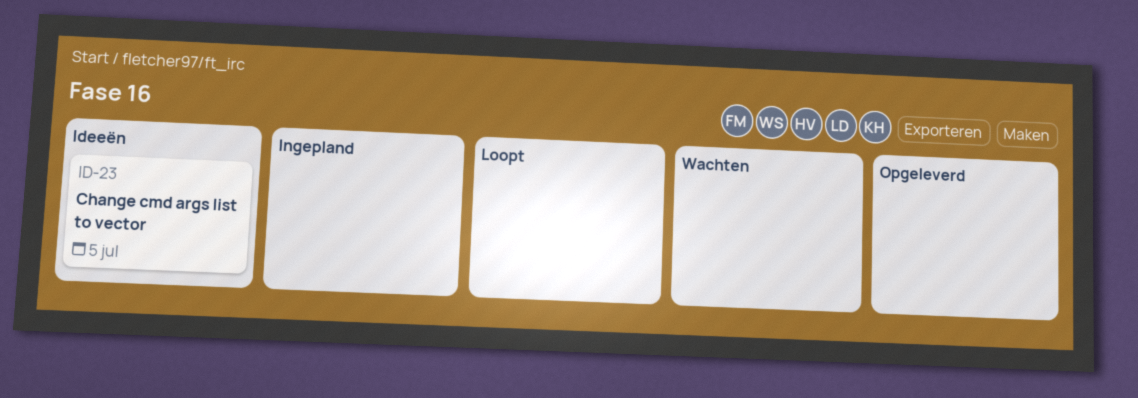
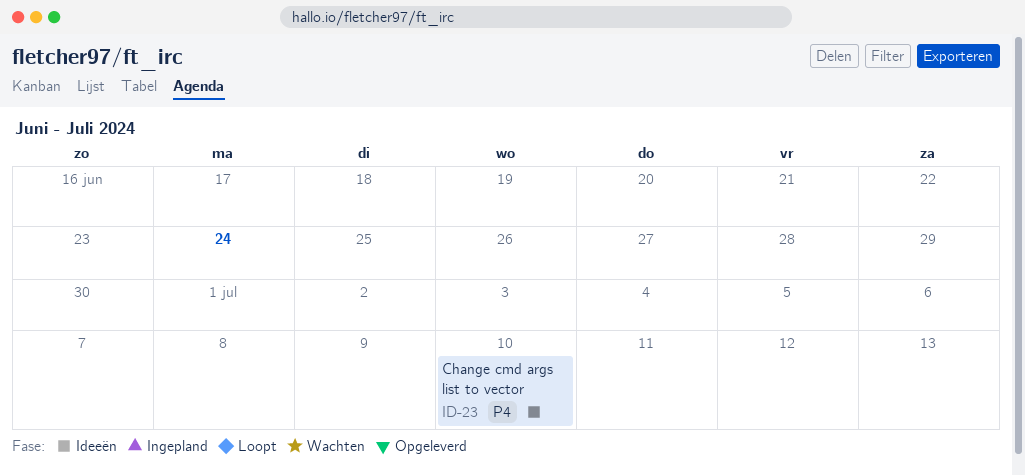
ID-23, due: Jul 5 -> Jul 10

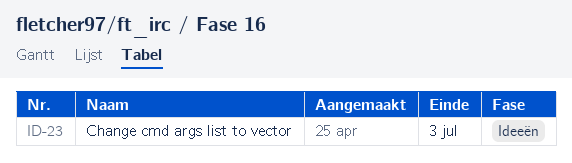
ID-23, due: Jul 10 -> Jul 3

